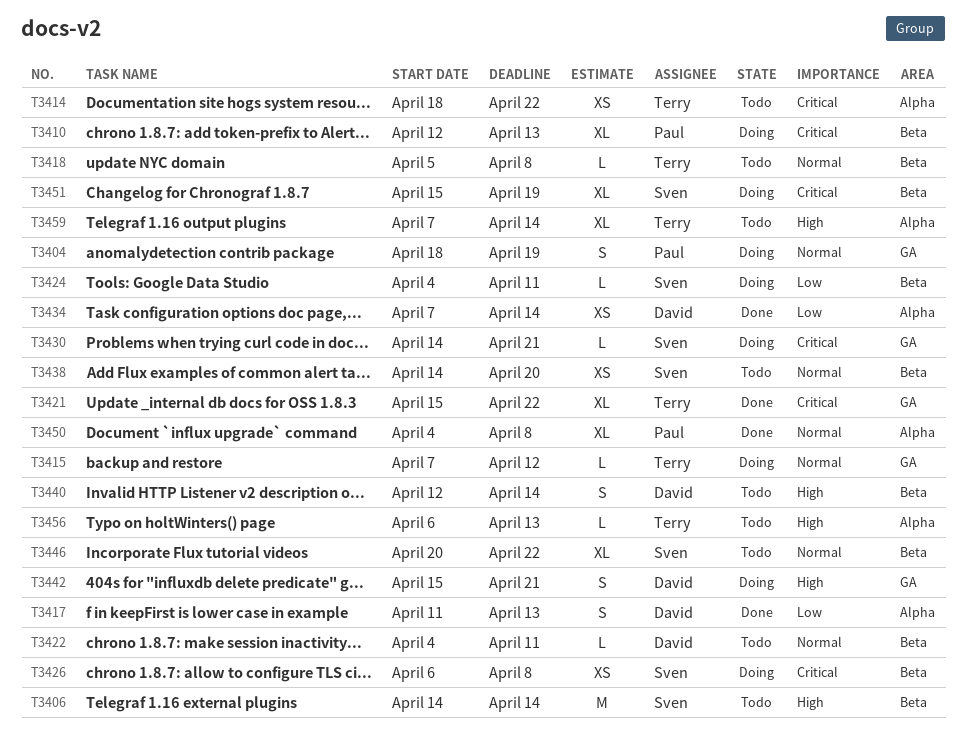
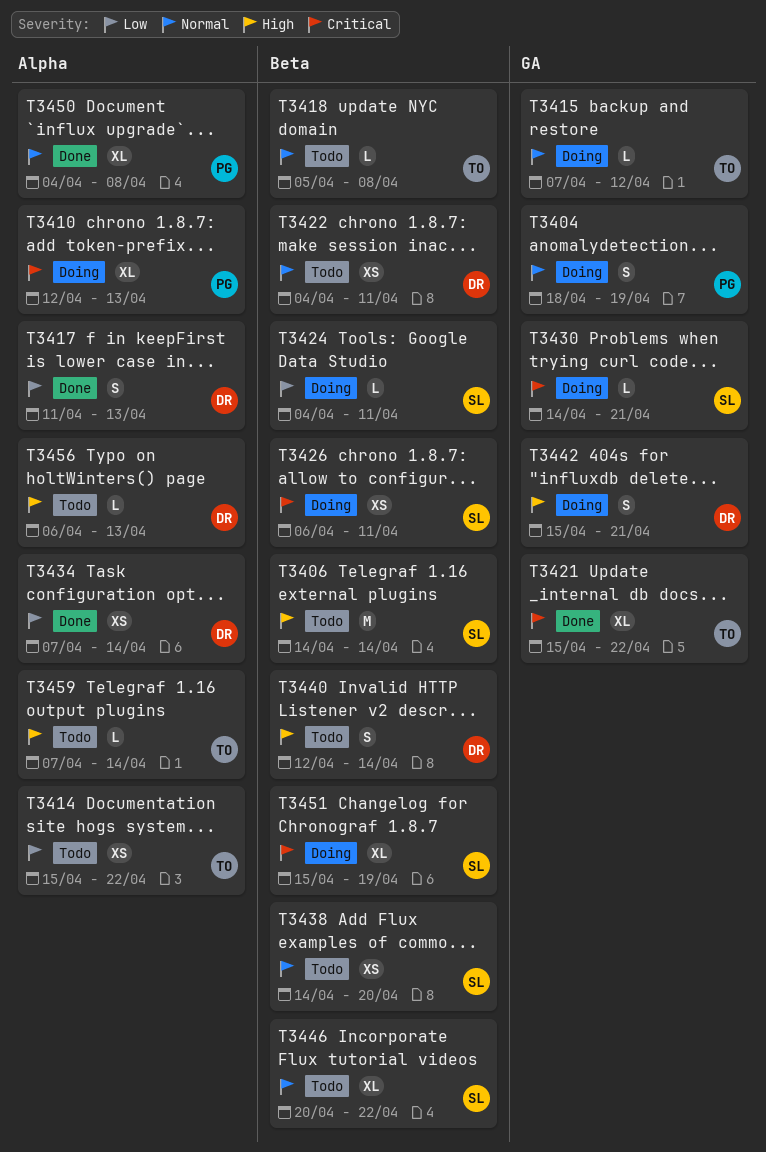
T3410, label: Beta -> Alpha
T3414, priority: Critical -> Low
T3414, start: Apr 18 -> Apr 15
T3422, estimate: L -> XS
T3426, due: Apr 8 -> Apr 11
T3456, owner: Terry -> David
T3459, estimate: XL -> L

